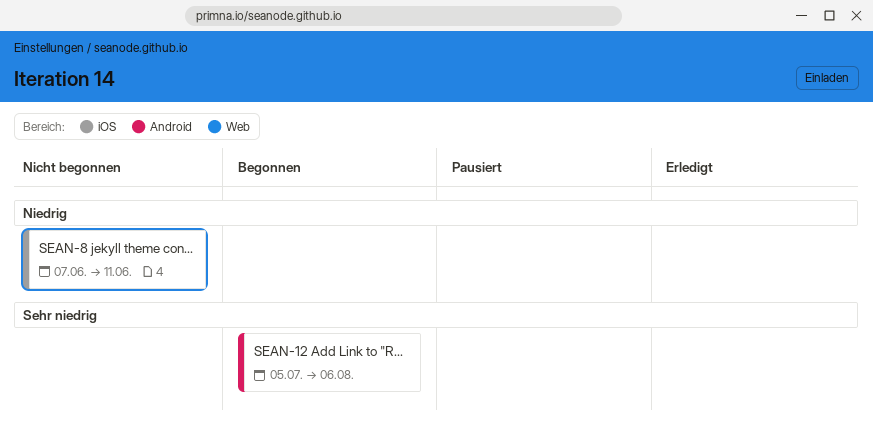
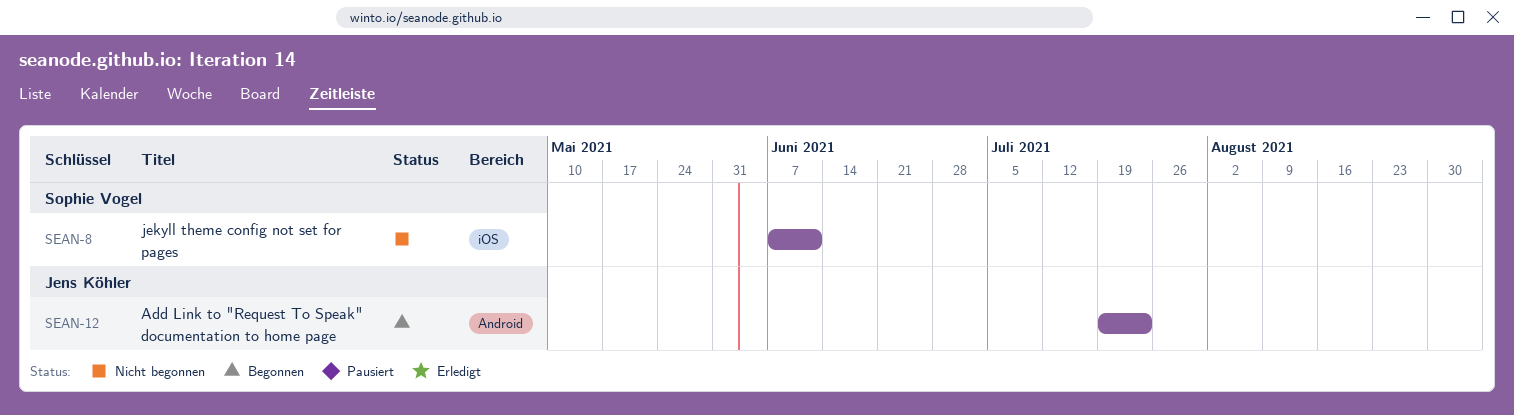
SEAN-12, start: Jul 5 -> Jul 19
SEAN-12, due: Aug 6 -> Jul 23

